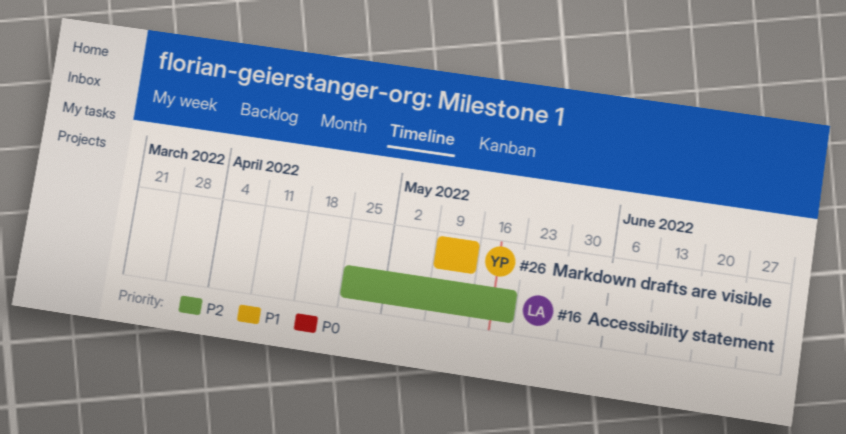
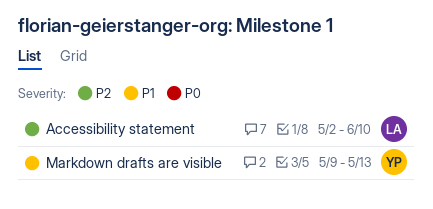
Accessibility statement, start: Apr 25 -> May 2
Accessibility statement, due: May 20 -> Jun 10

